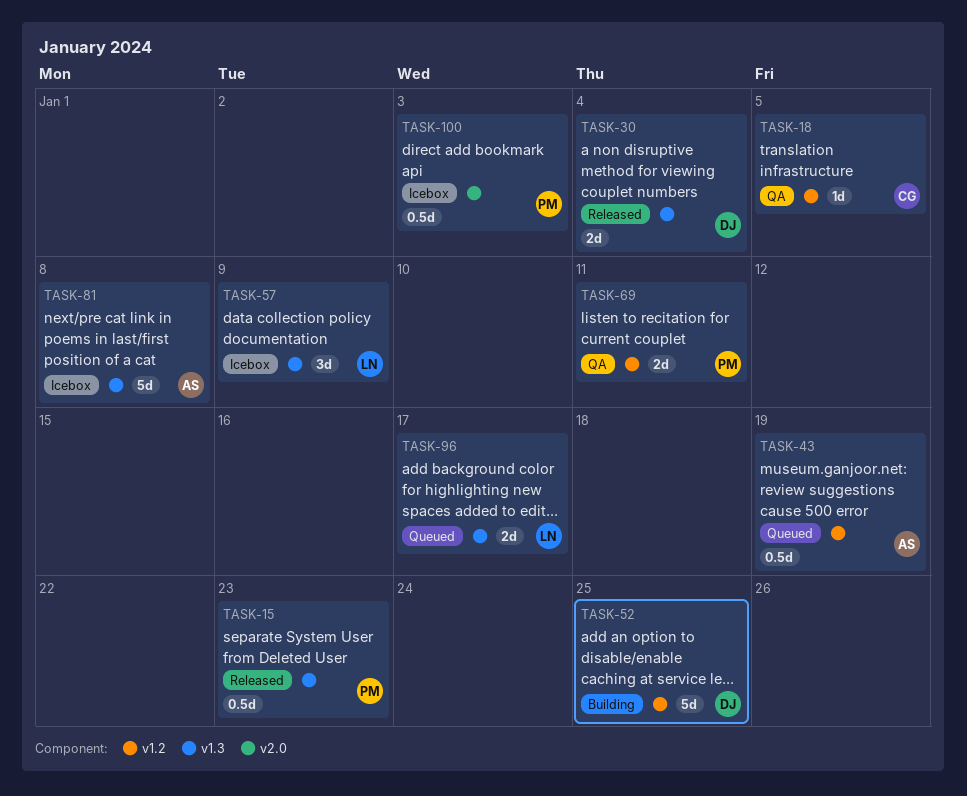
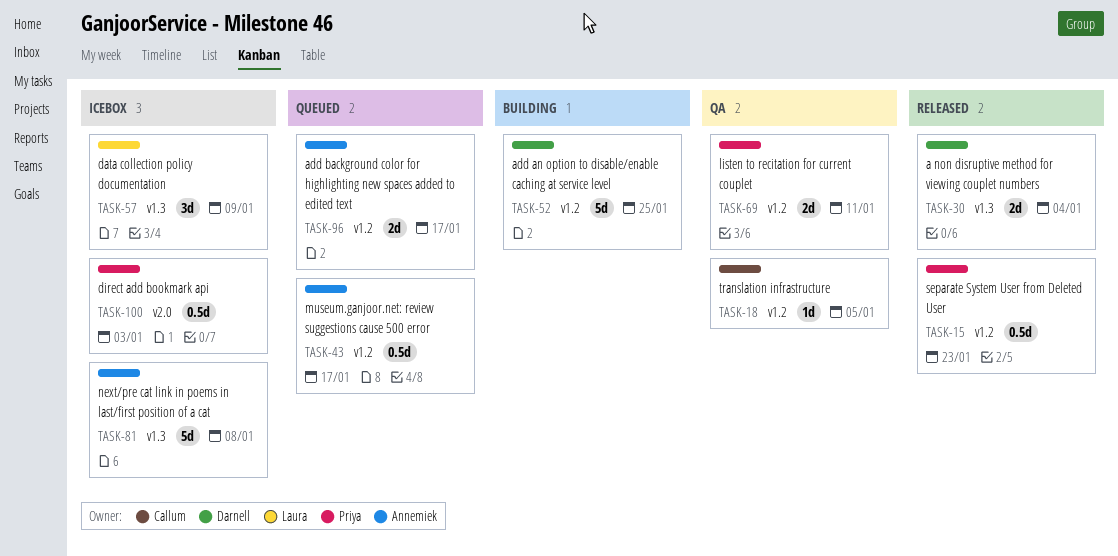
TASK-15, label: v1.3 -> v1.2
TASK-43, due: Jan 19 -> Jan 17
TASK-96, owner: Laura -> Annemiek
TASK-96, label: v1.3 -> v1.2

